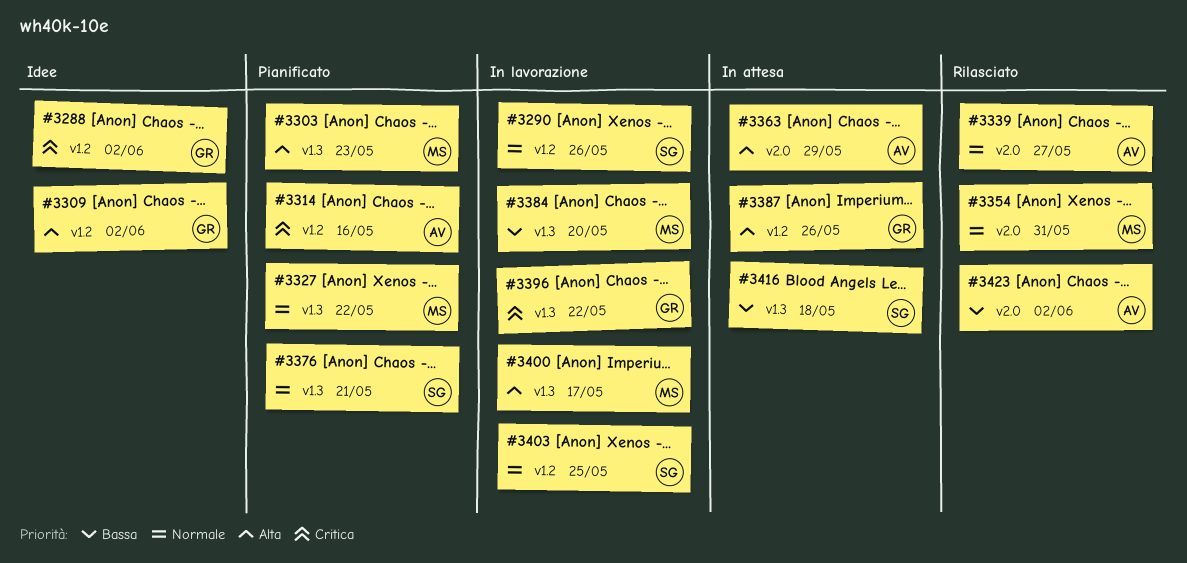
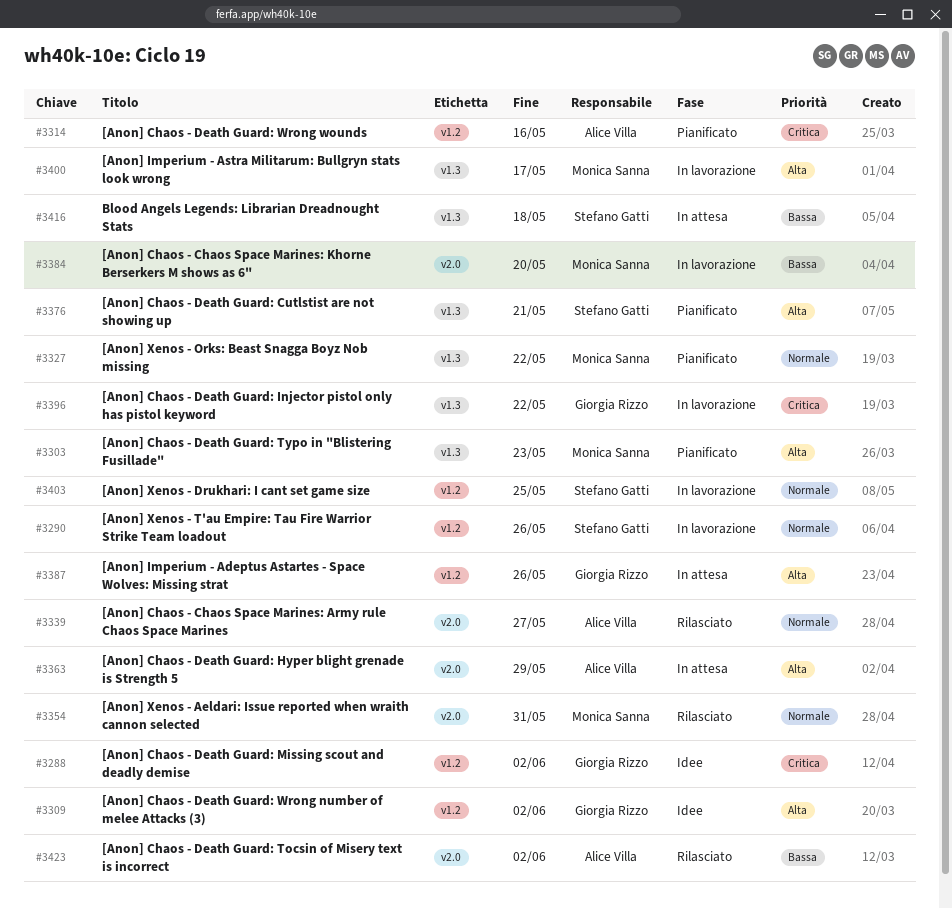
#3376, priority: Normale -> Alta
#3384, label: v1.3 -> v2.0

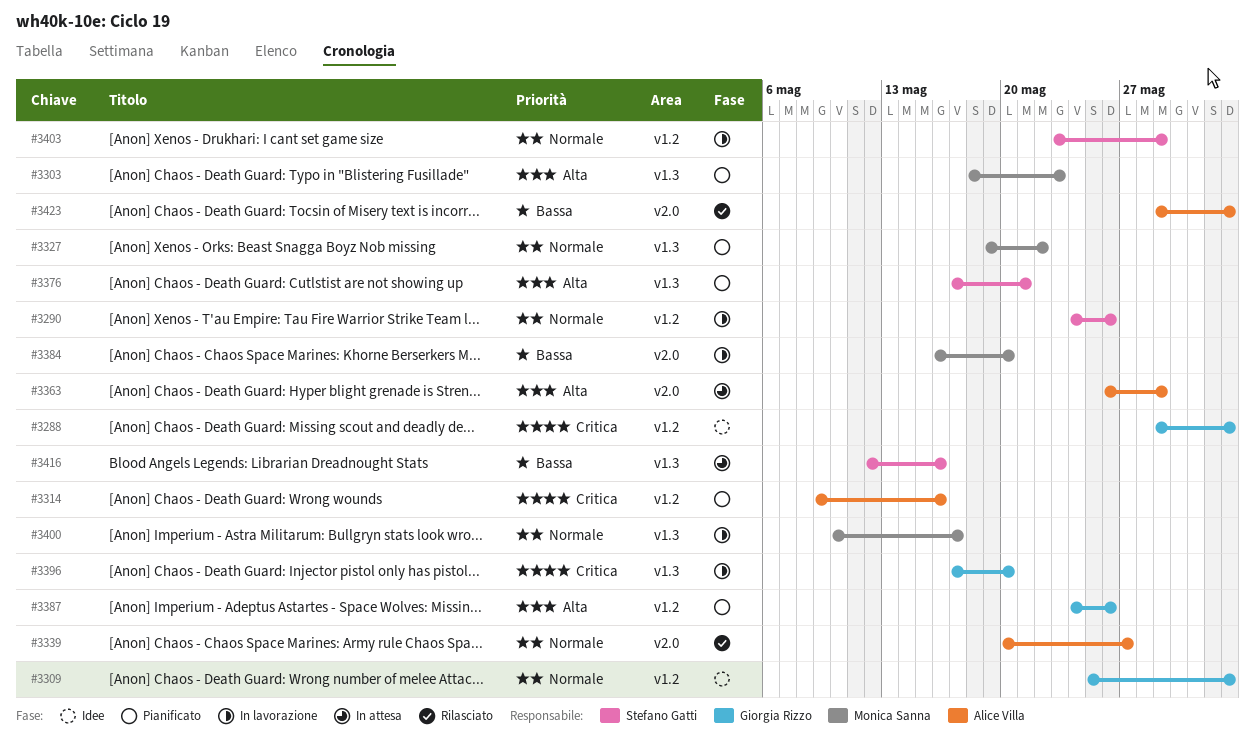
#3309, priority: Alta -> Normale
#3354: present -> none
#3387, status: In attesa -> Pianificato
#3396, due: May 22 -> May 20
#3400, priority: Alta -> Normale
#3403, due: May 25 -> May 29
#3416, due: May 18 -> May 16

